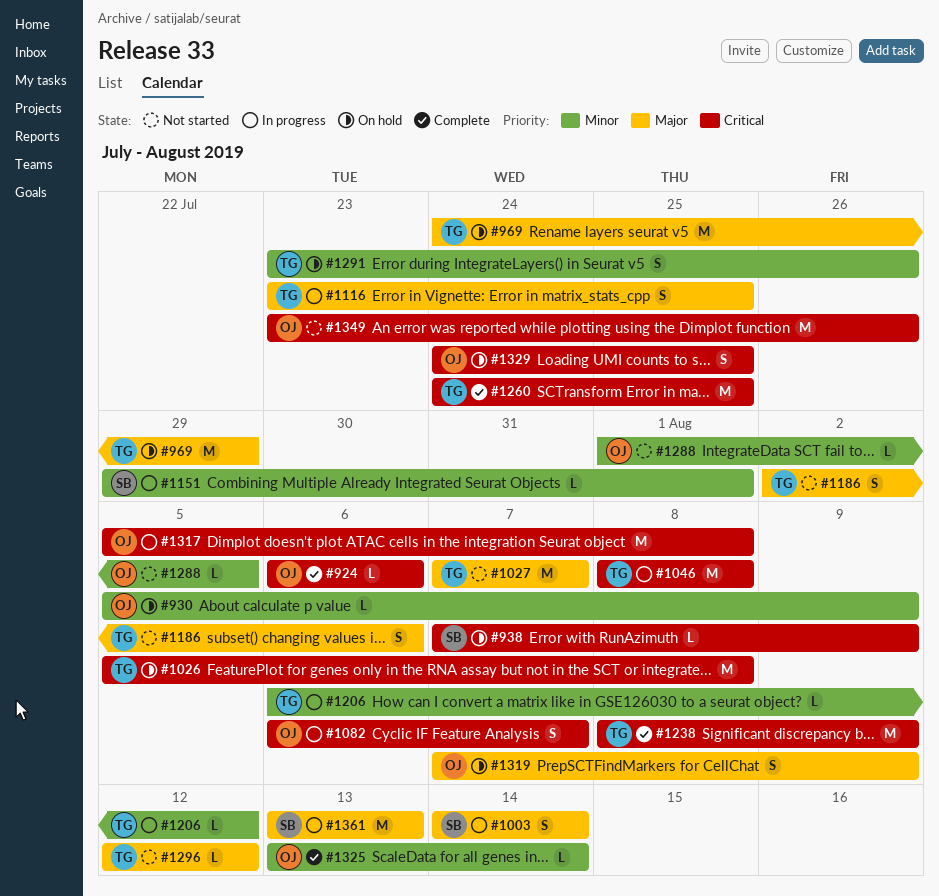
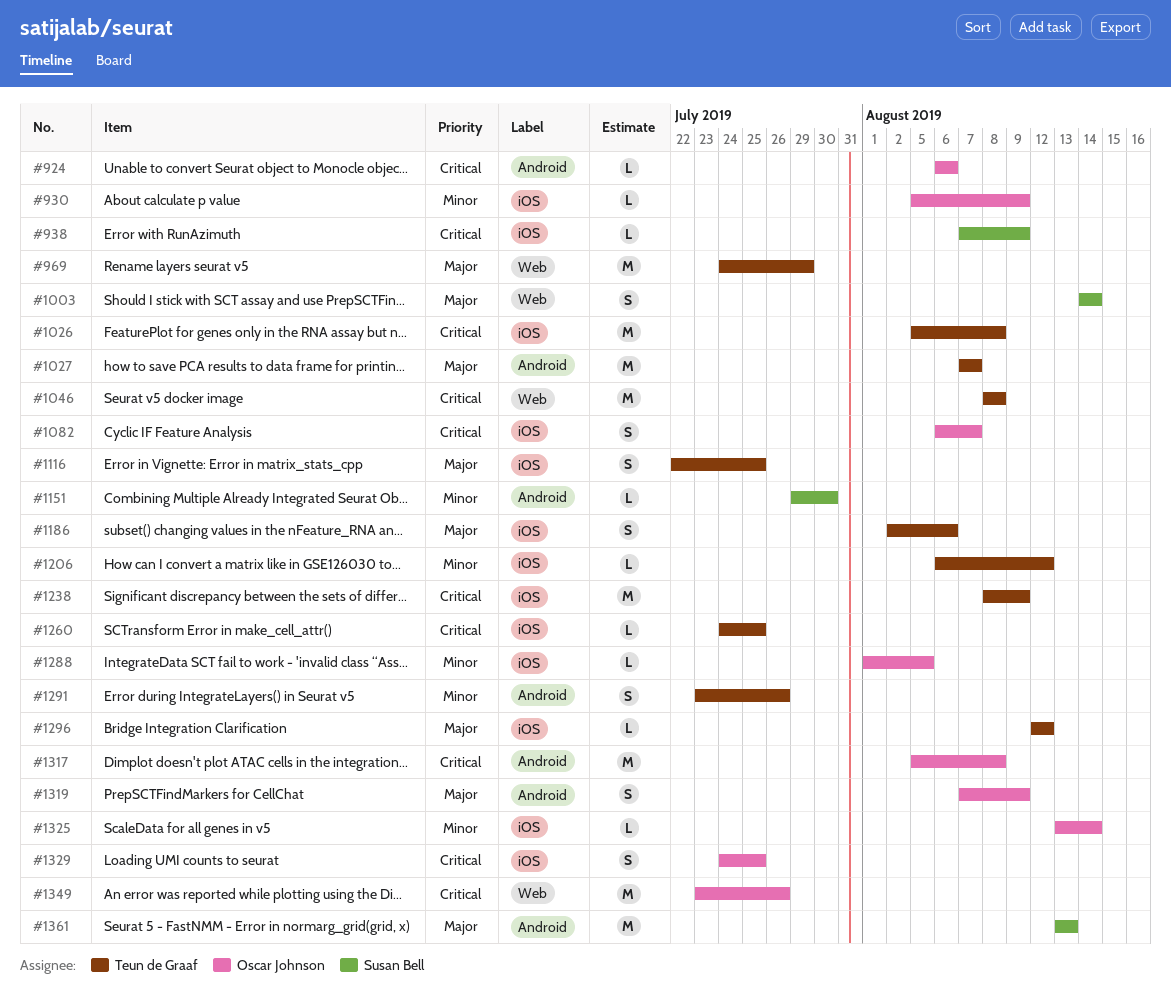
#1116, start: Jul 23 -> Jul 22
#1151, due: Aug 1 -> Jul 30
#1260, estimate: M -> L

